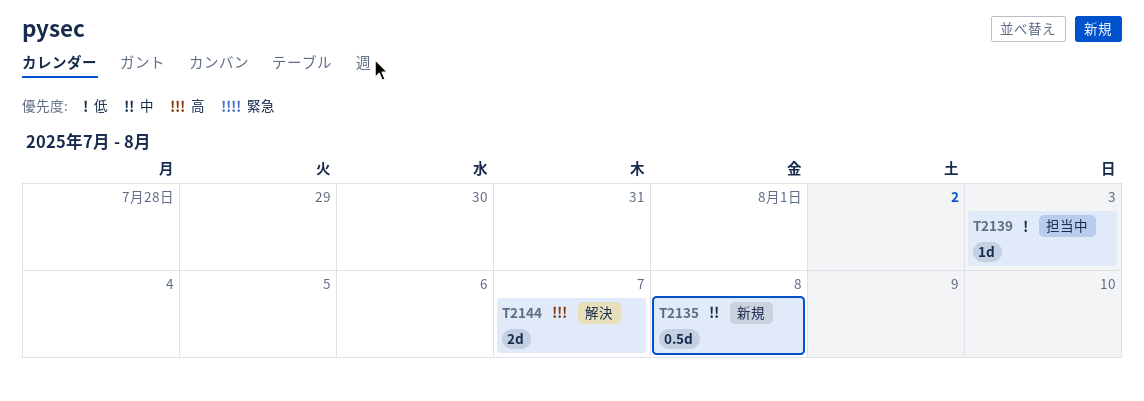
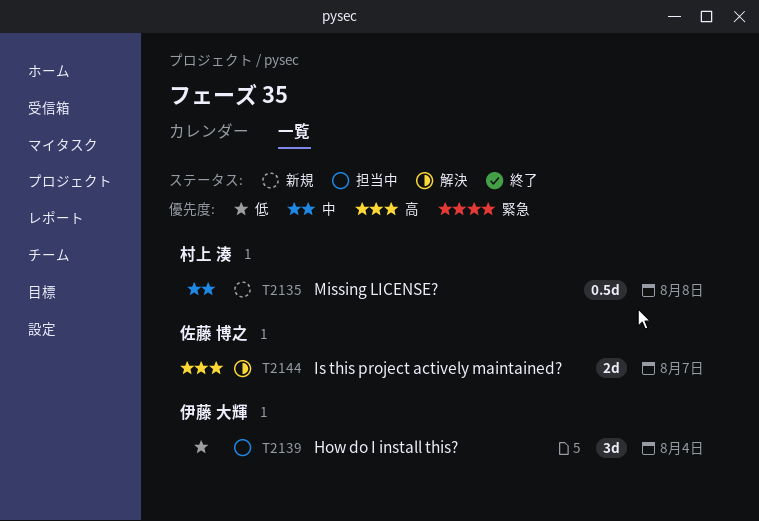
T2139, estimate: 1d -> 3d
T2139, due: Aug 3 -> Aug 4

